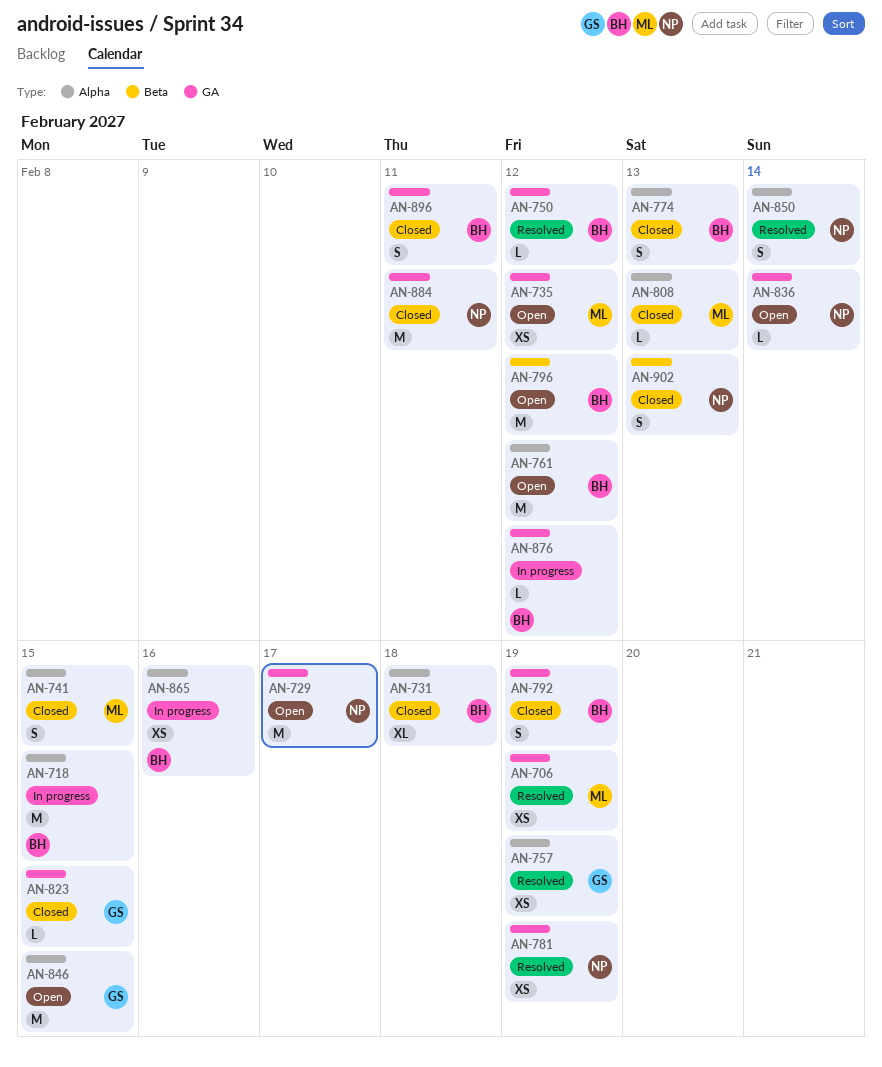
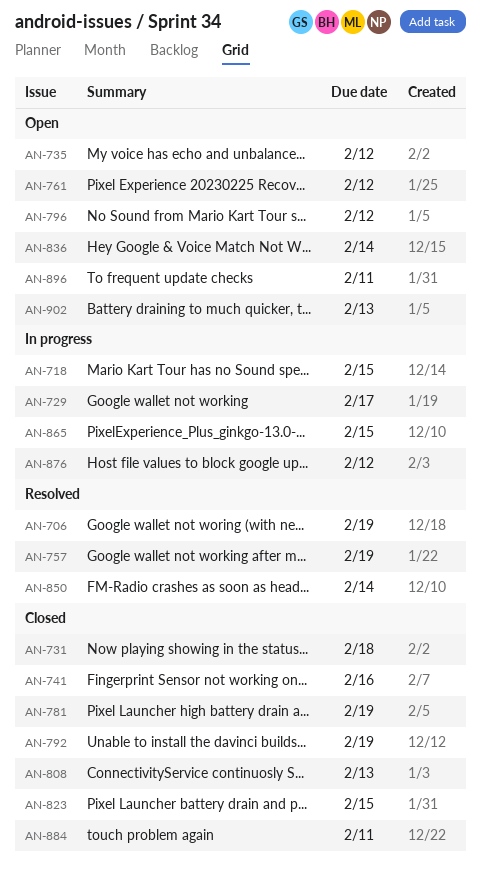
AN-729, status: Open -> In progress
AN-741, due: Feb 15 -> Feb 16
AN-750: present -> none
AN-774: present -> none
AN-781, status: Resolved -> Closed
AN-846: present -> none
AN-865, due: Feb 16 -> Feb 15
AN-896, status: Closed -> Open
AN-902, status: Closed -> Open

